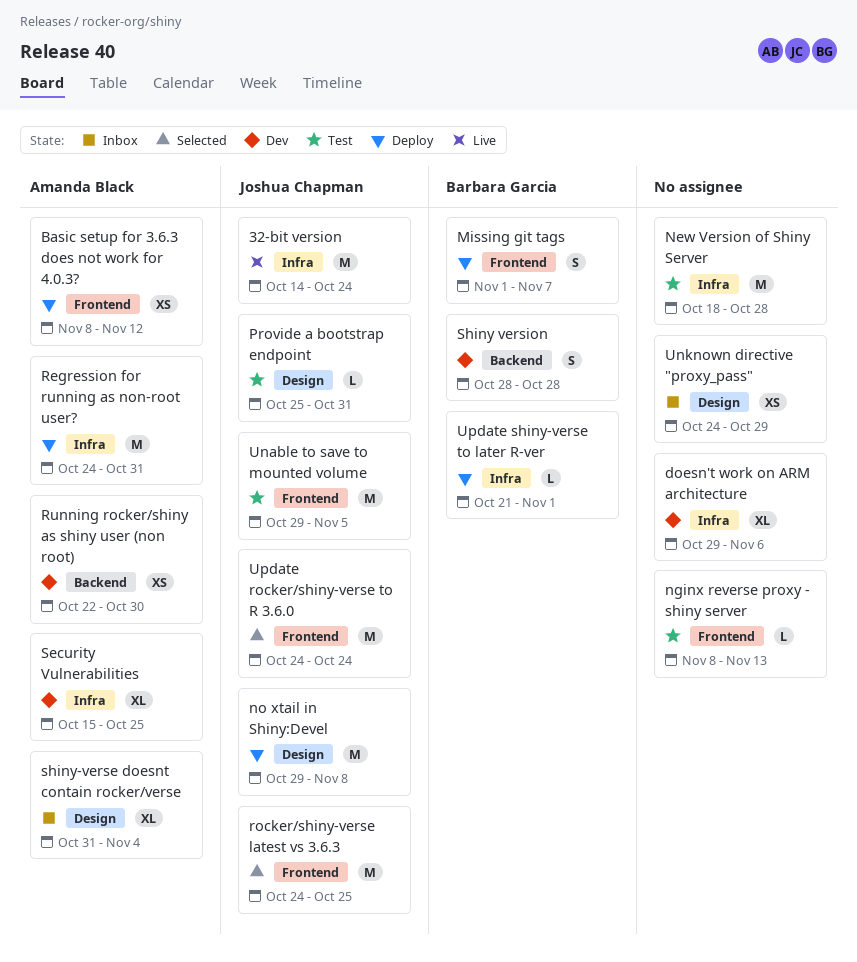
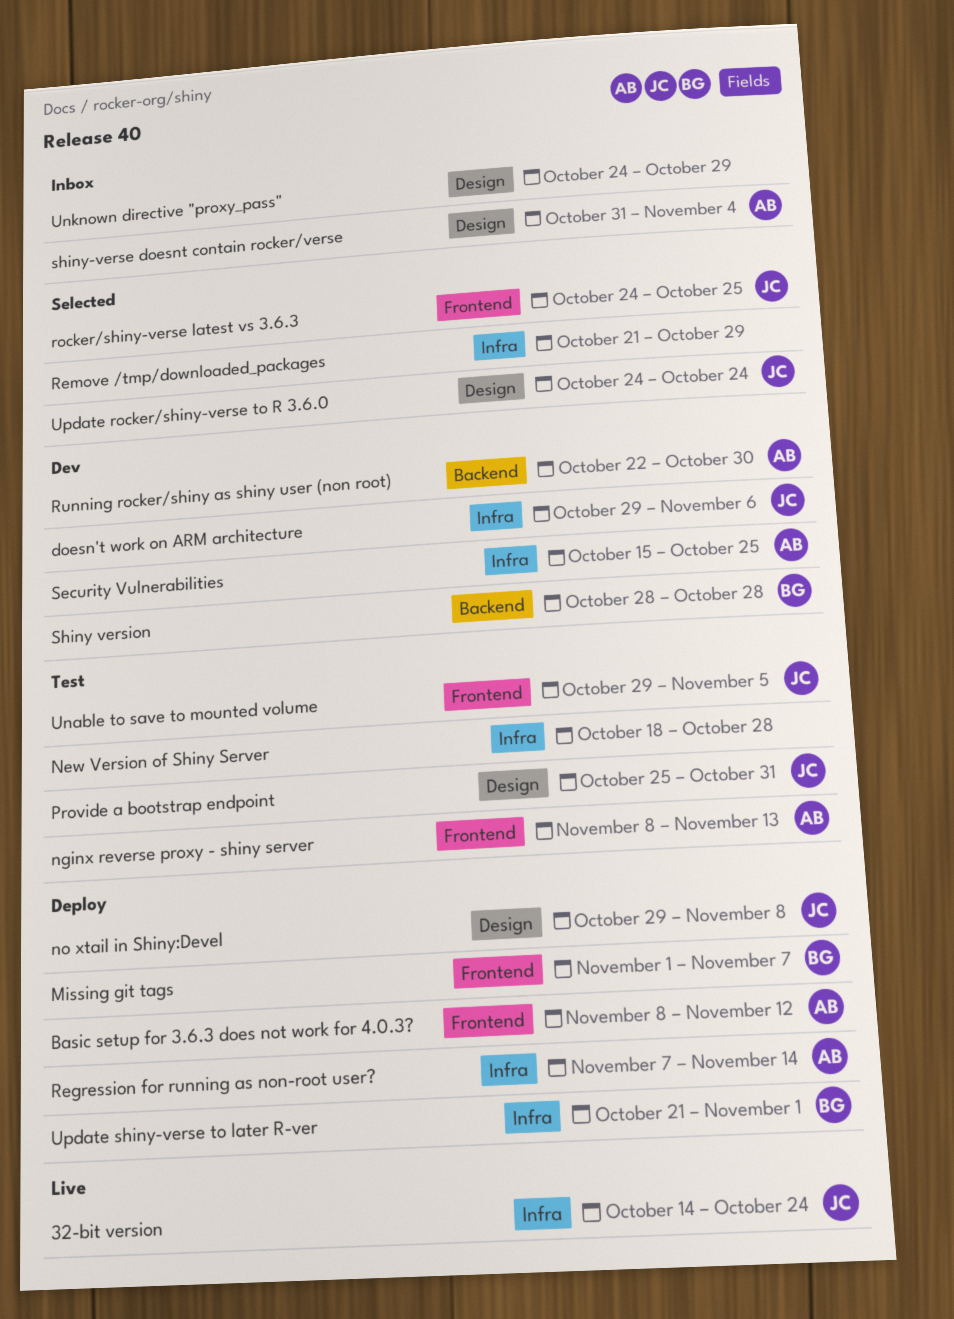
doesn't work on ARM architecture, owner: none -> Joshua Chapman
nginx reverse proxy - shiny server, owner: none -> Amanda Black
Regression for running as non-root user?, start: Oct 24 -> Nov 7
Regression for running as non-root user?, due: Oct 31 -> Nov 14
Remove /tmp/downloaded_packages: none -> present
Update rocker/shiny-verse to R 3.6.0, label: Frontend -> Design

